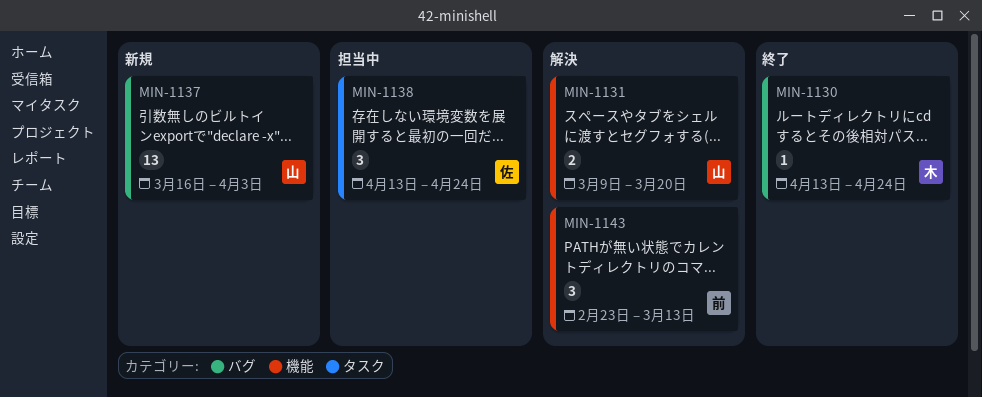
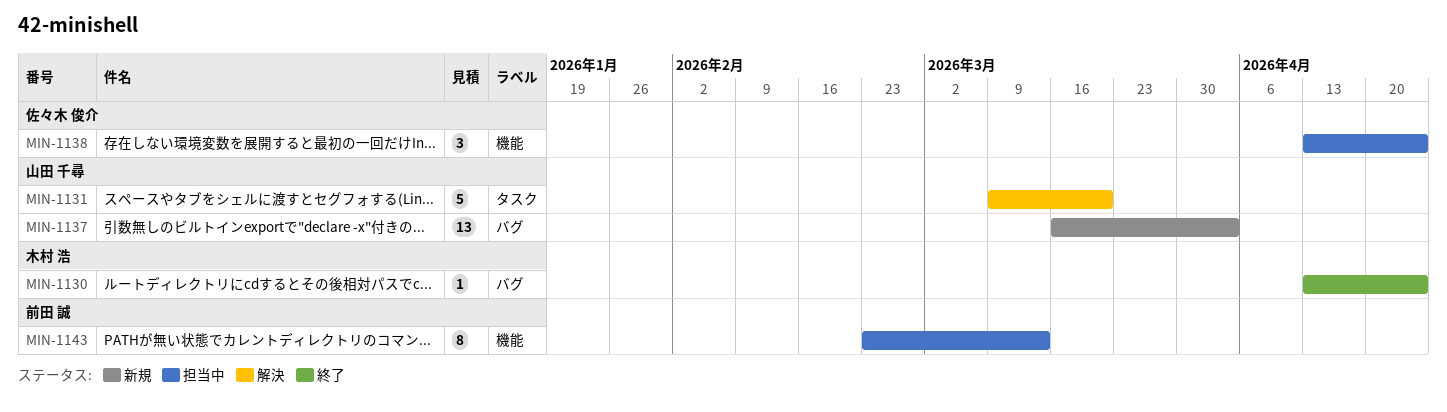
MIN-1131, label: 機能 -> タスク
MIN-1131, estimate: 2 -> 5
MIN-1138, label: タスク -> 機能
MIN-1143, status: 解決 -> 担当中
MIN-1143, estimate: 3 -> 8

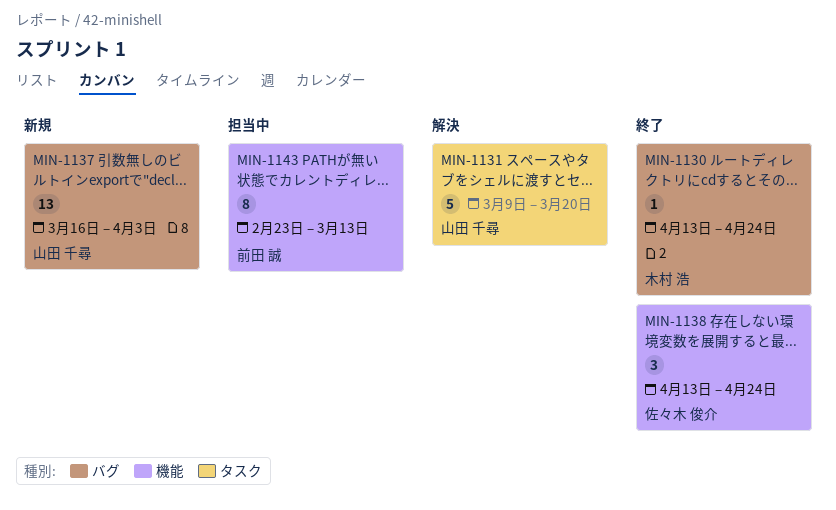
MIN-1138, status: 担当中 -> 終了

